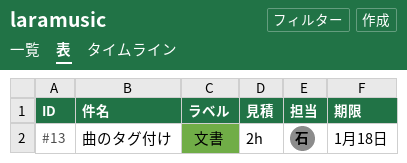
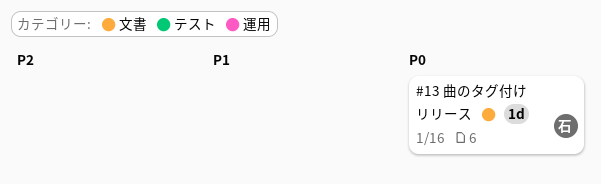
#13, estimate: 2h -> 1d
#13, due: Jan 18 -> Jan 16

